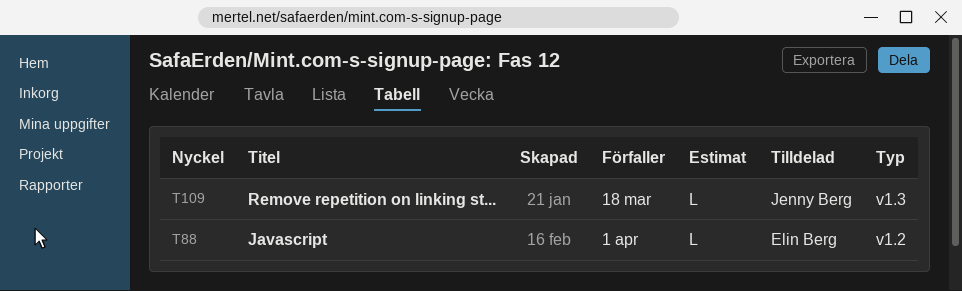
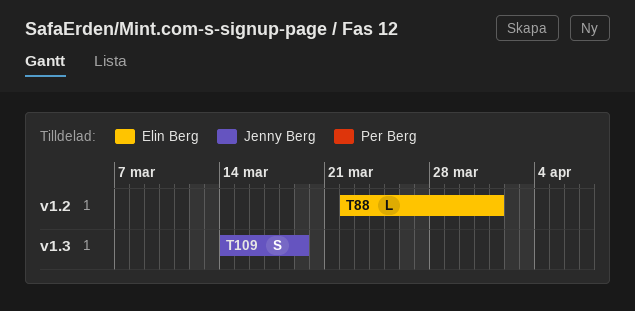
T109, estimate: L -> S
T109, due: Mar 18 -> Mar 19

